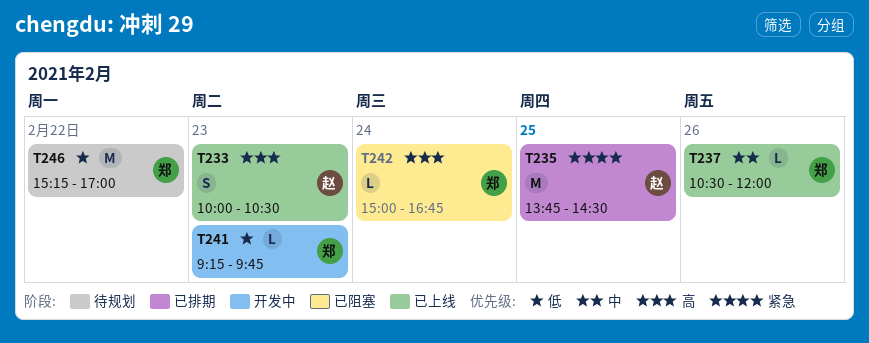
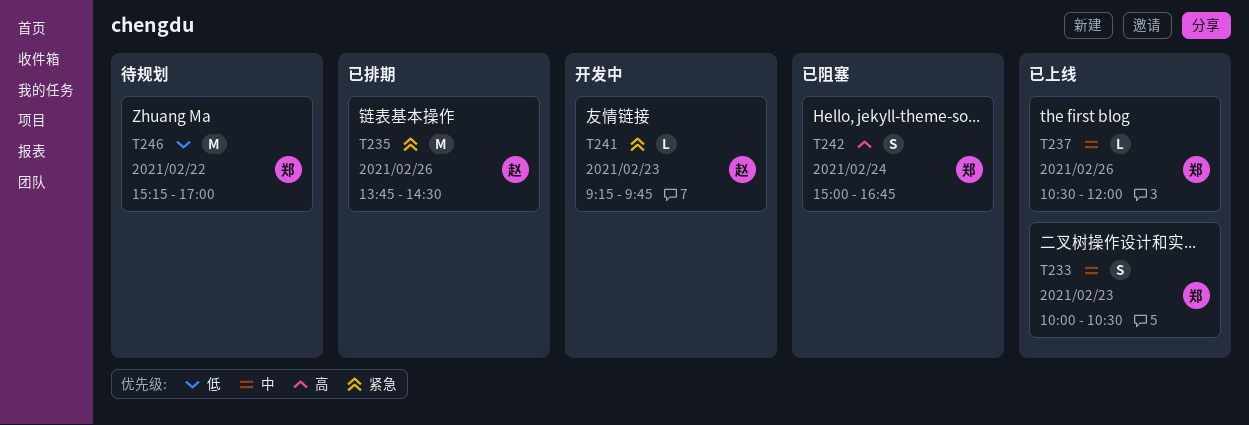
T233, owner: 赵 -> 郑
T233, priority: 高 -> 中
T235, day: Feb 25 -> Feb 26
T241, owner: 郑 -> 赵
T241, priority: 低 -> 紧急
T242, estimate: L -> S

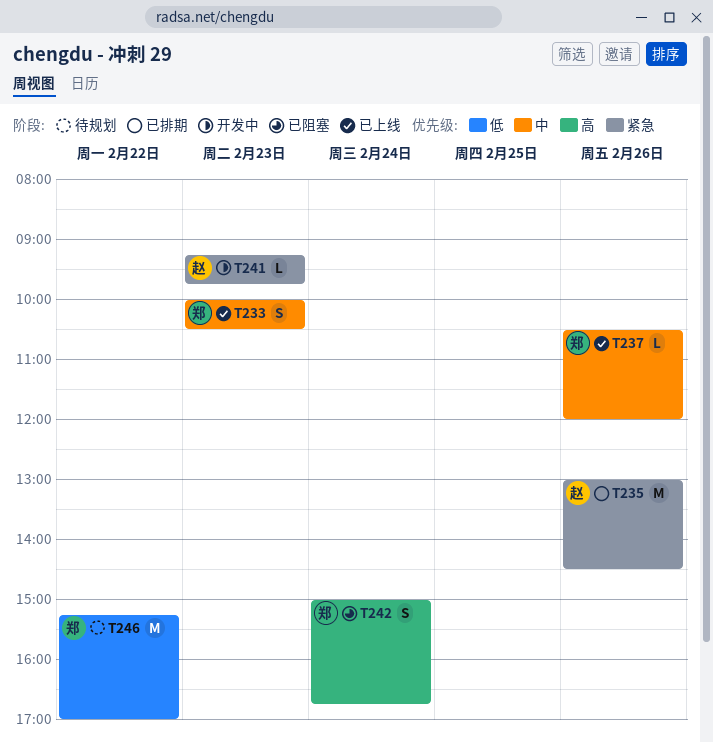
T235, begins: 13:45 -> 13:00

